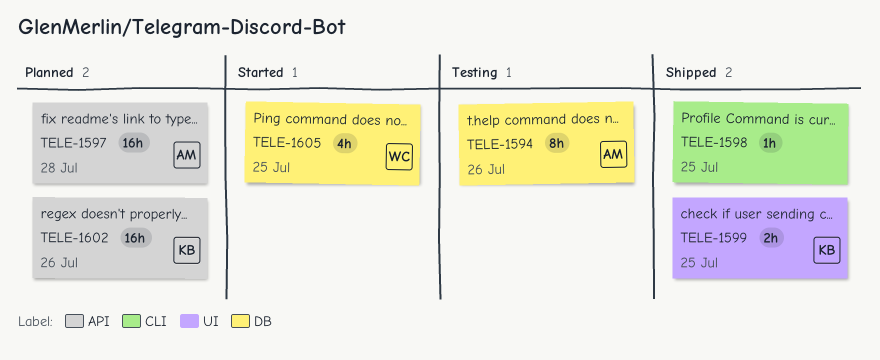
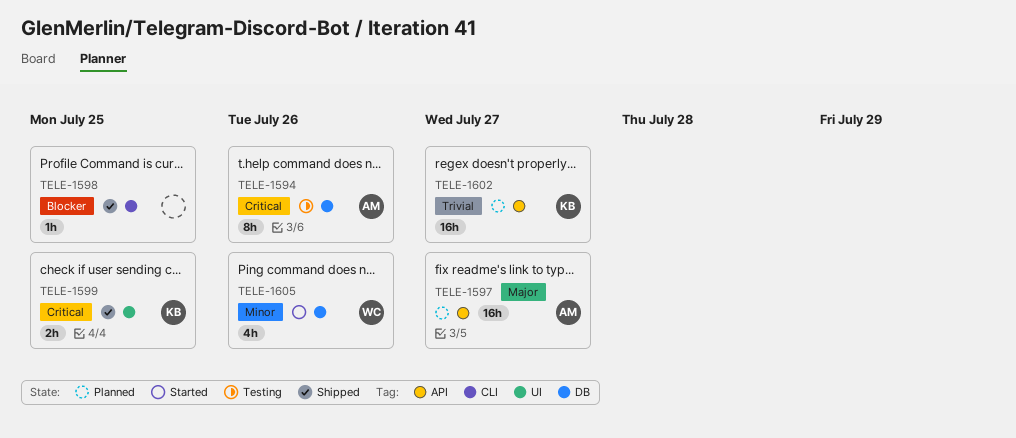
TELE-1597, due: Jul 28 -> Jul 27
TELE-1602, due: Jul 26 -> Jul 27
TELE-1605, due: Jul 25 -> Jul 26

